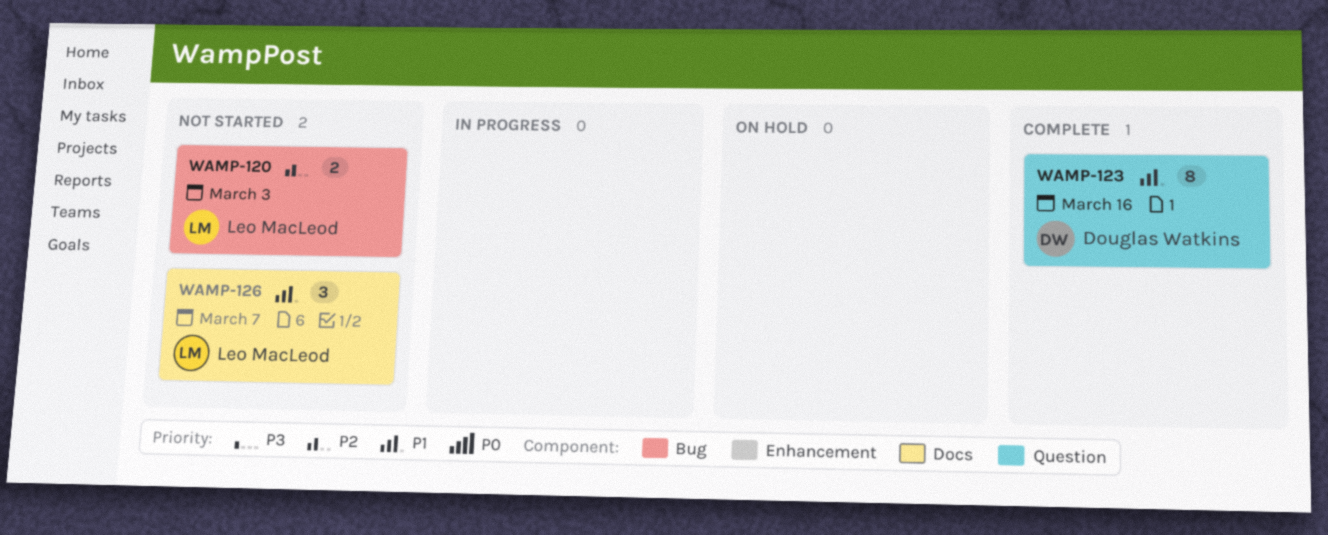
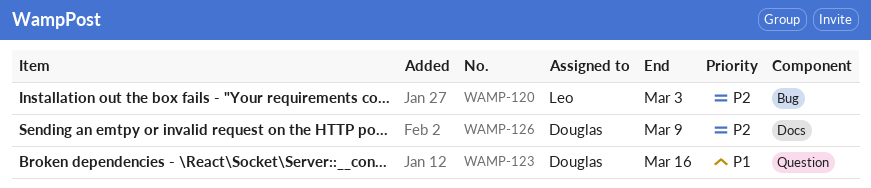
WAMP-126, owner: Leo MacLeod -> Douglas Watkins
WAMP-126, priority: P1 -> P2
WAMP-126, due: Mar 7 -> Mar 9

